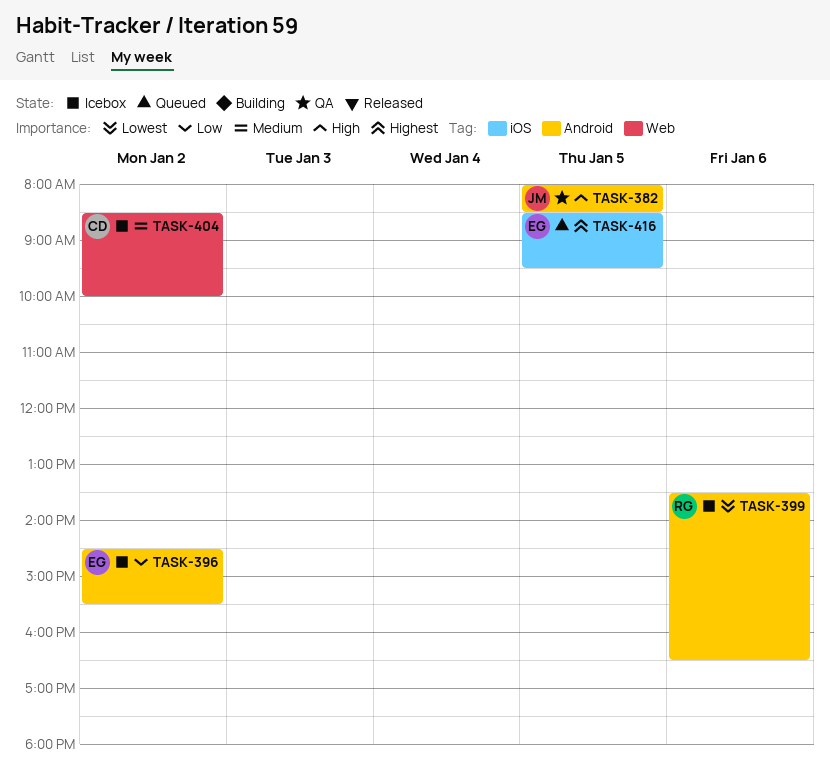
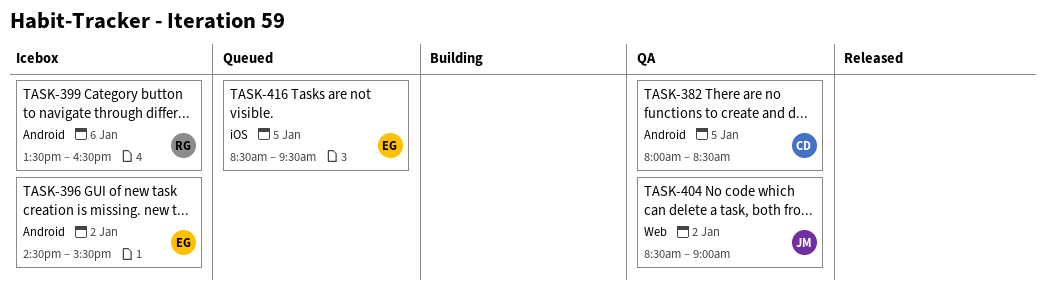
TASK-382, owner: JM -> CD
TASK-404, status: Icebox -> QA
TASK-404, owner: CD -> JM
TASK-404, ends: 10:00 -> 09:00

